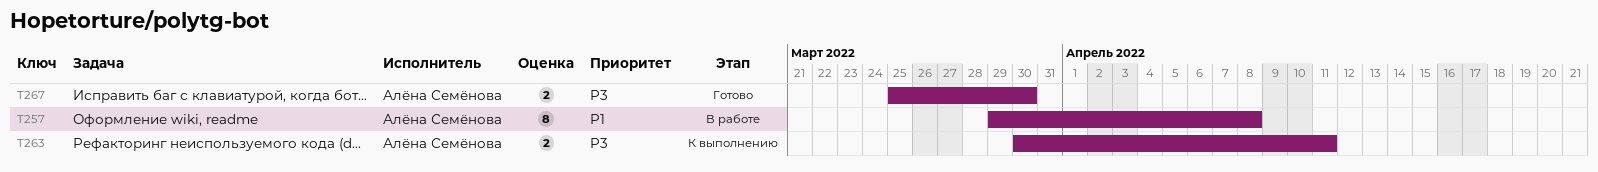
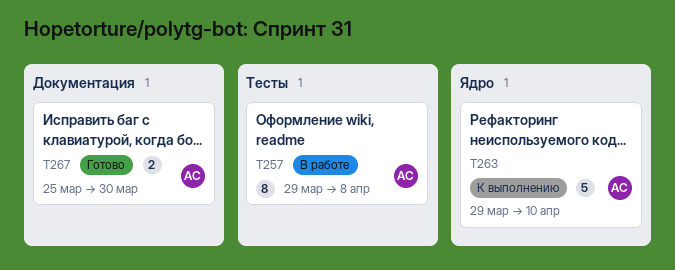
T263, estimate: 2 -> 5
T263, start: Mar 30 -> Mar 29
T263, due: Apr 11 -> Apr 10

